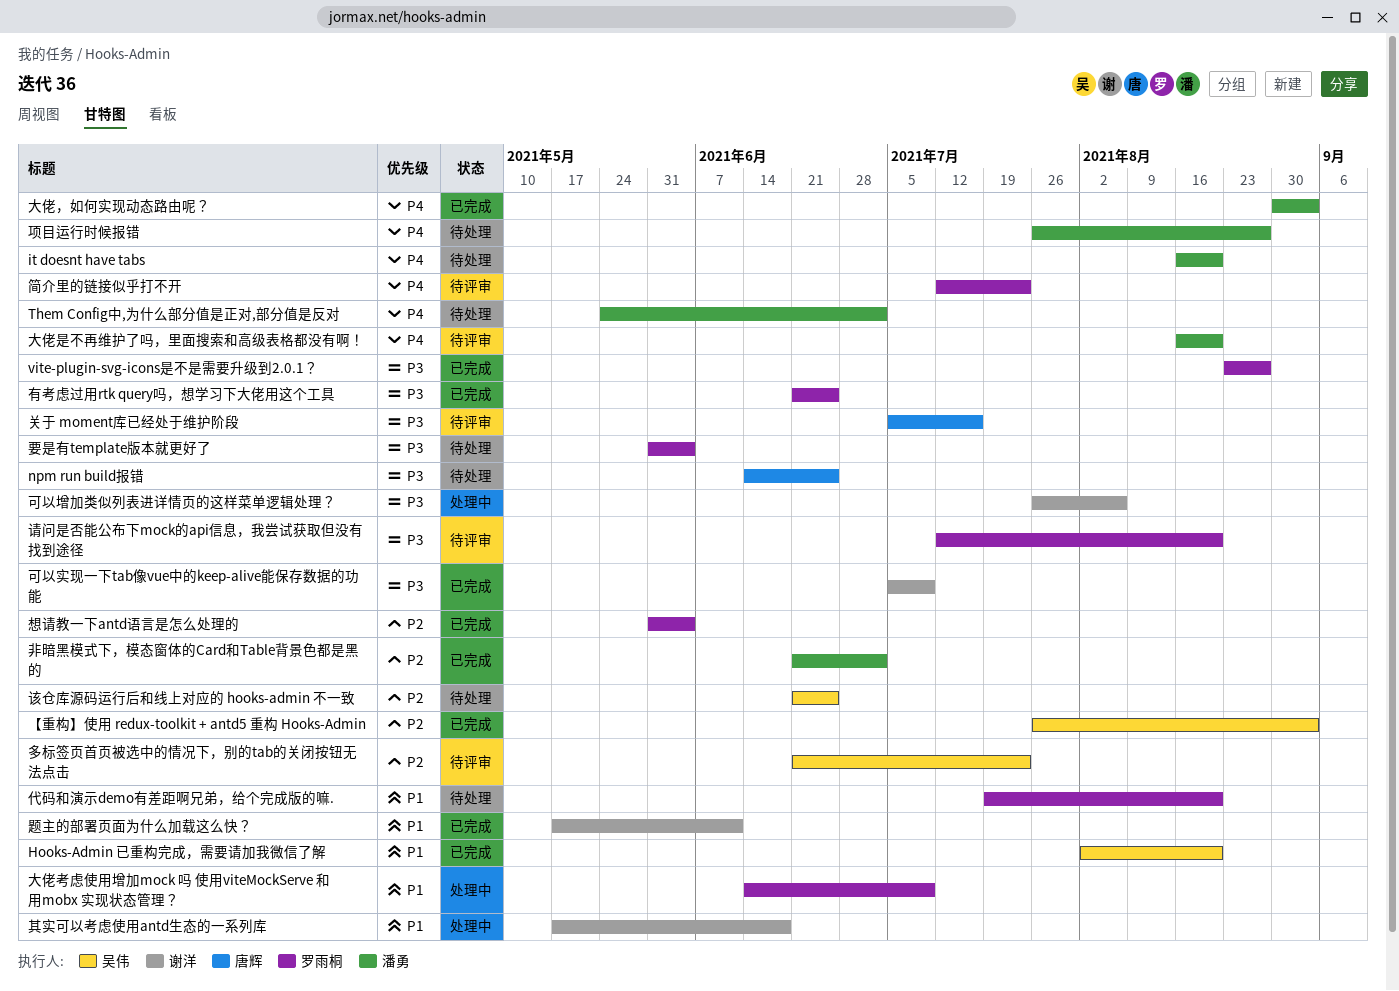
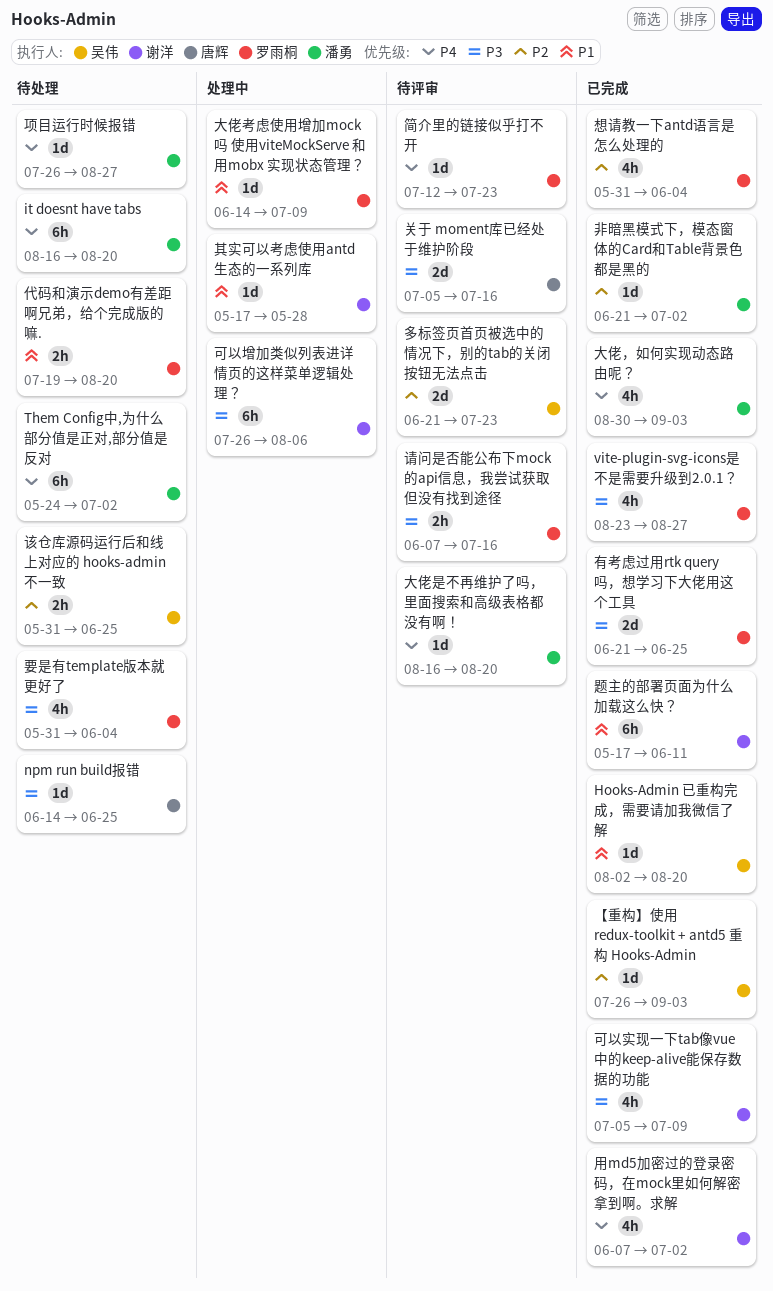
其实可以考虑使用antd生态的一系列库, due: Jun 18 -> May 28
用md5加密过的登录密码，在mock里如何解密拿到啊。求解: none -> present
该仓库源码运行后和线上对应的 hooks-admin 不一致, start: Jun 21 -> May 31
请问是否能公布下mock的api信息，我尝试获取但没有找到途径, start: Jul 12 -> Jun 7
请问是否能公布下mock的api信息，我尝试获取但没有找到途径, due: Aug 20 -> Jul 16

